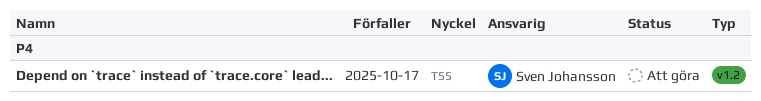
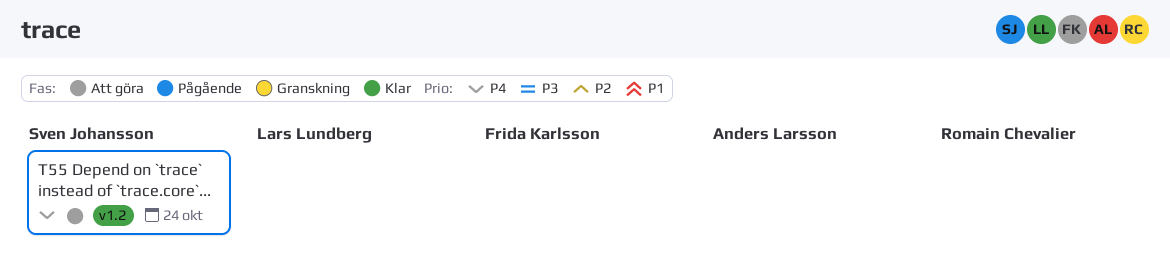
T55, due: Oct 17 -> Oct 24

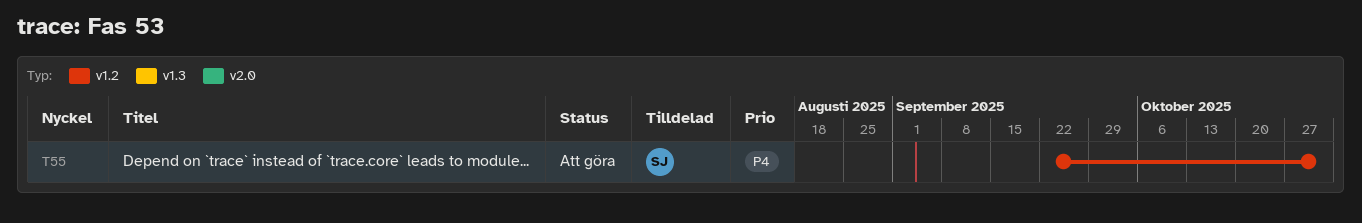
T55, due: Oct 24 -> Oct 31

